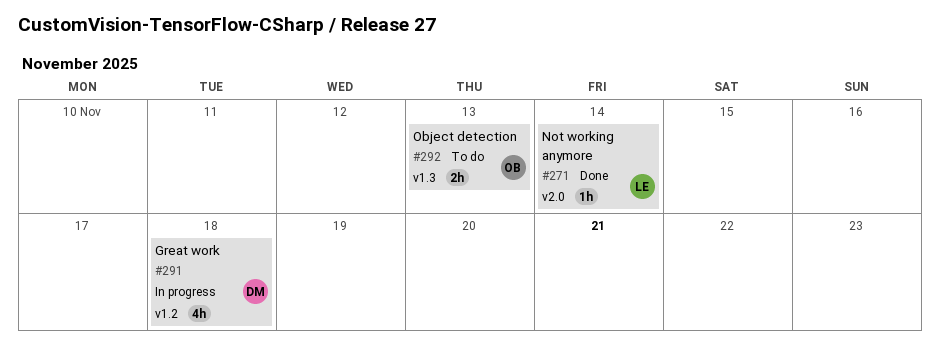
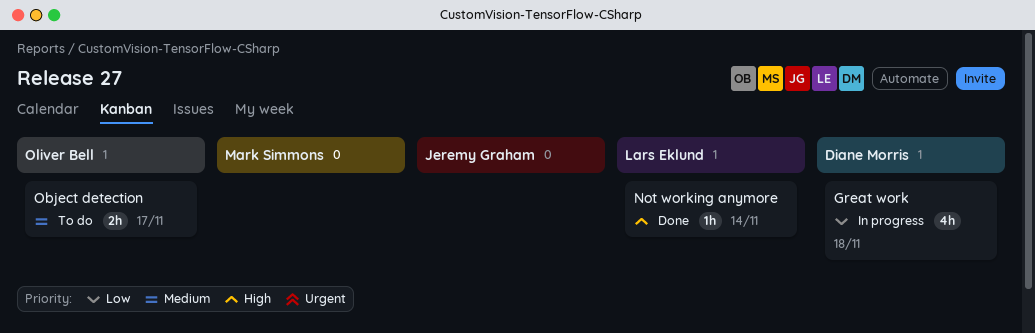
Object detection, due: Nov 13 -> Nov 17

